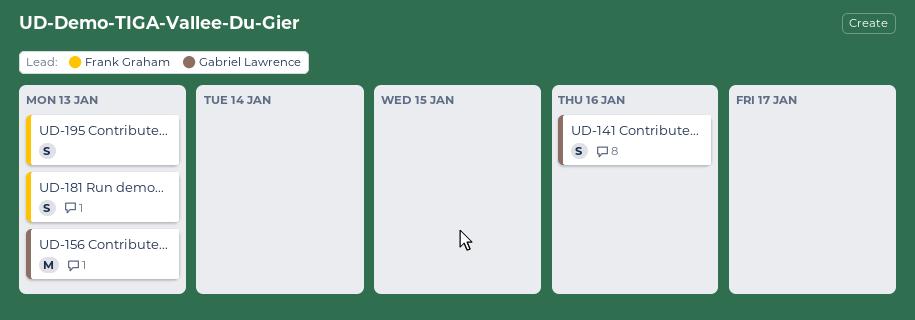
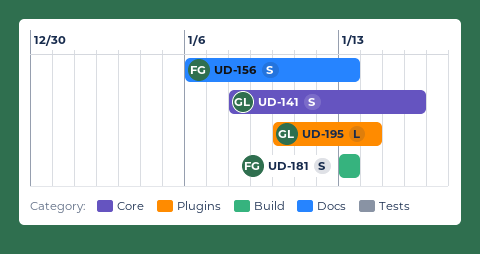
UD-156, owner: Gabriel Lawrence -> Frank Graham
UD-156, estimate: M -> S
UD-195, owner: Frank Graham -> Gabriel Lawrence
UD-195, estimate: S -> L
UD-195, due: Jan 13 -> Jan 14

